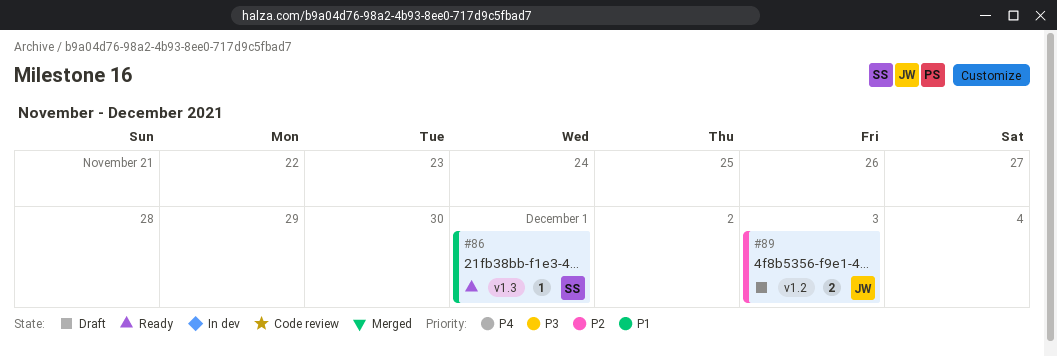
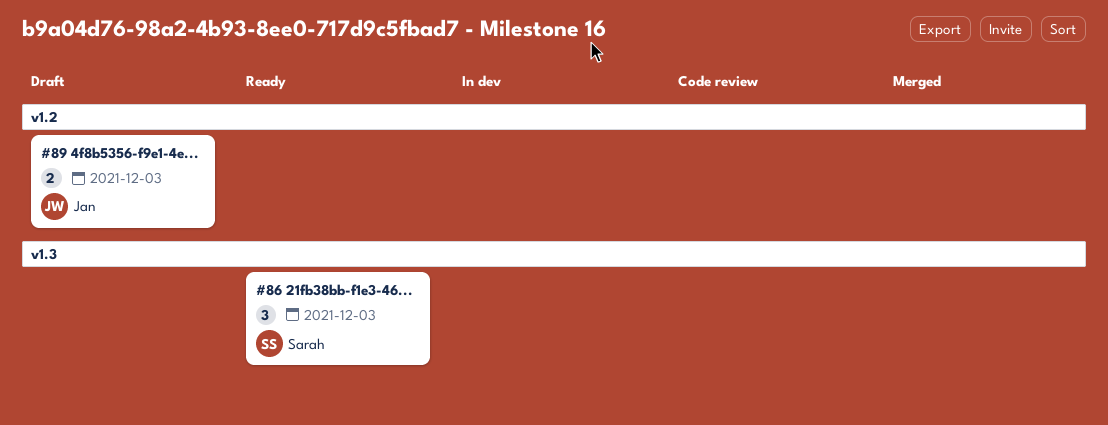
#86, estimate: 1 -> 3
#86, due: Dec 1 -> Dec 3

